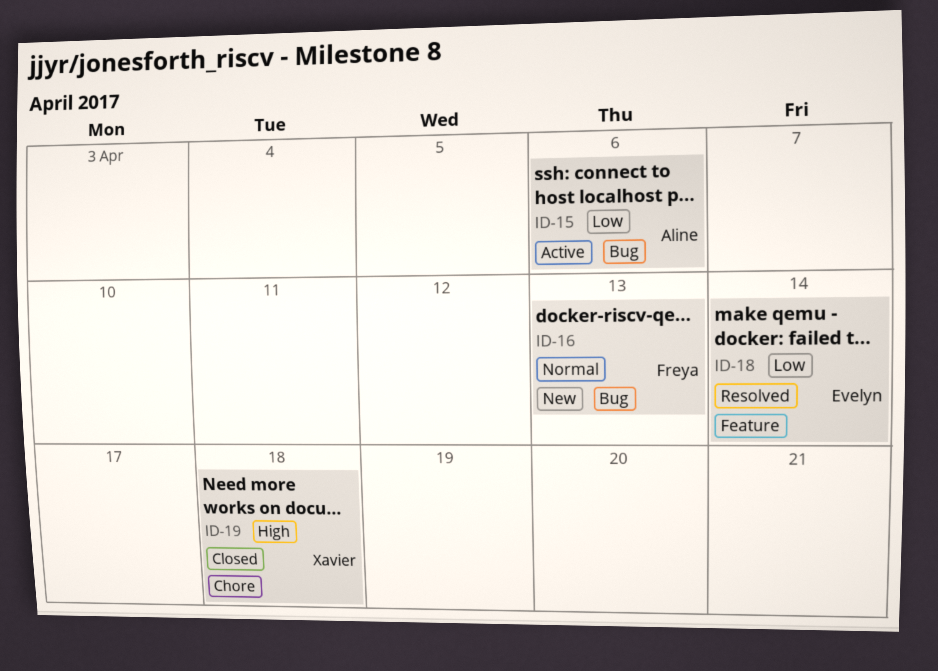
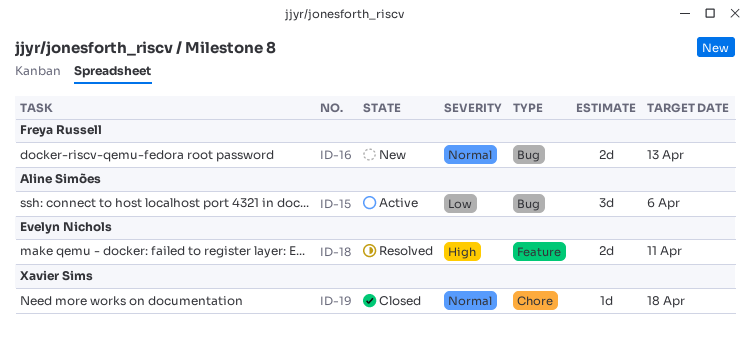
ID-18, priority: Low -> High
ID-18, due: Apr 14 -> Apr 11
ID-19, priority: High -> Normal

